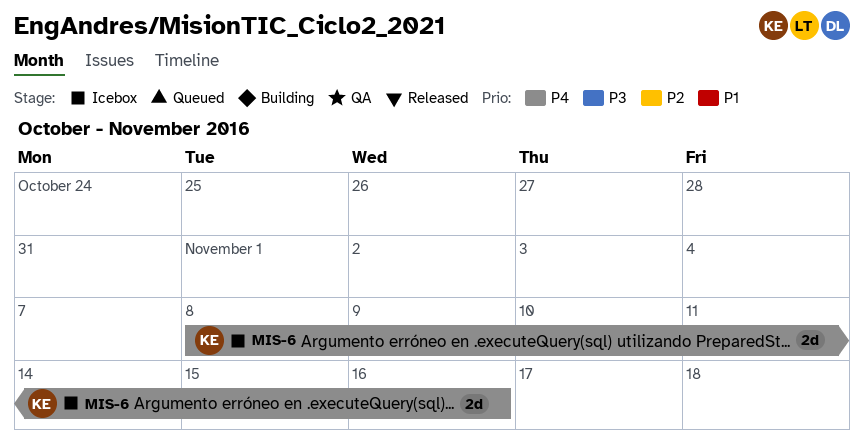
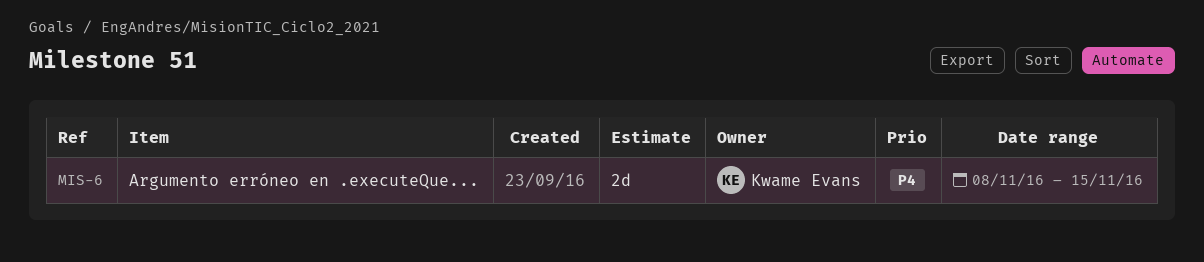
MIS-6, due: Nov 16 -> Nov 15

